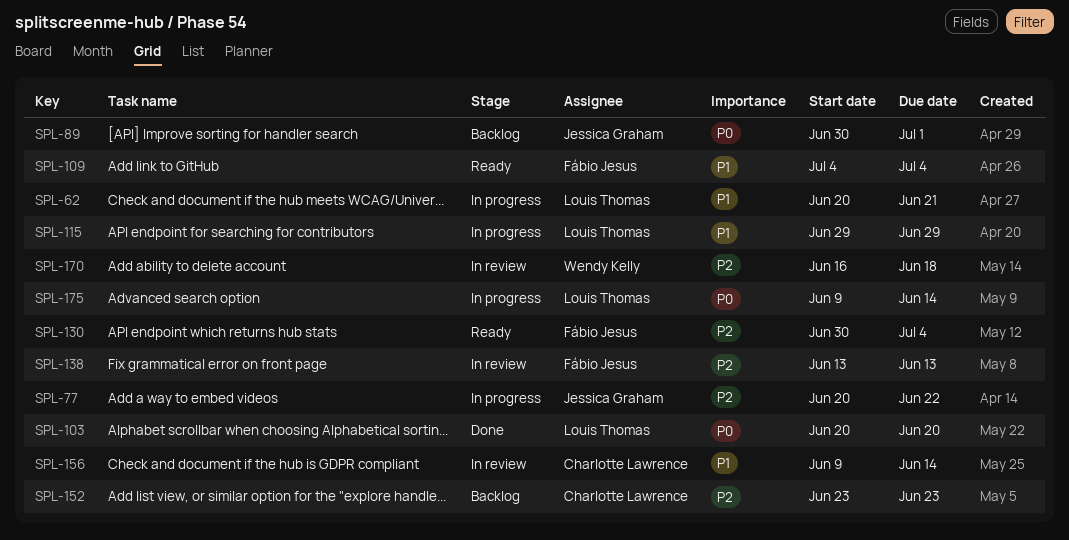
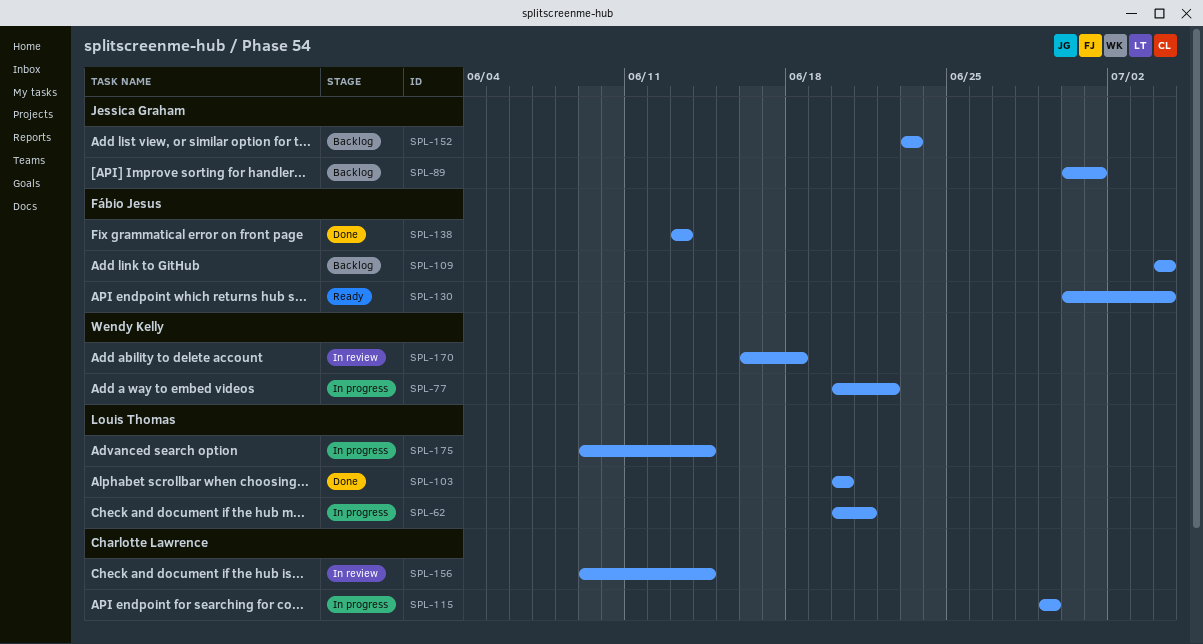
SPL-77, owner: Jessica Graham -> Wendy Kelly
SPL-109, status: Ready -> Backlog
SPL-115, owner: Louis Thomas -> Charlotte Lawrence
SPL-138, status: In review -> Done
SPL-152, owner: Charlotte Lawrence -> Jessica Graham

